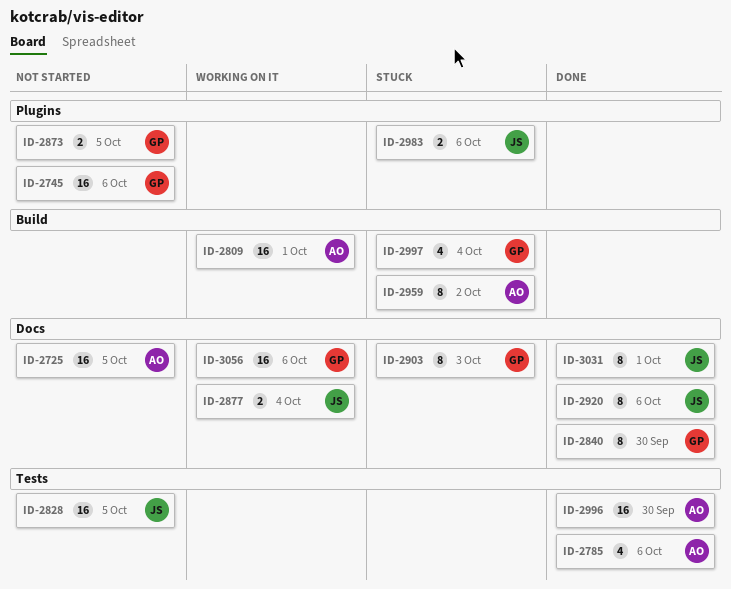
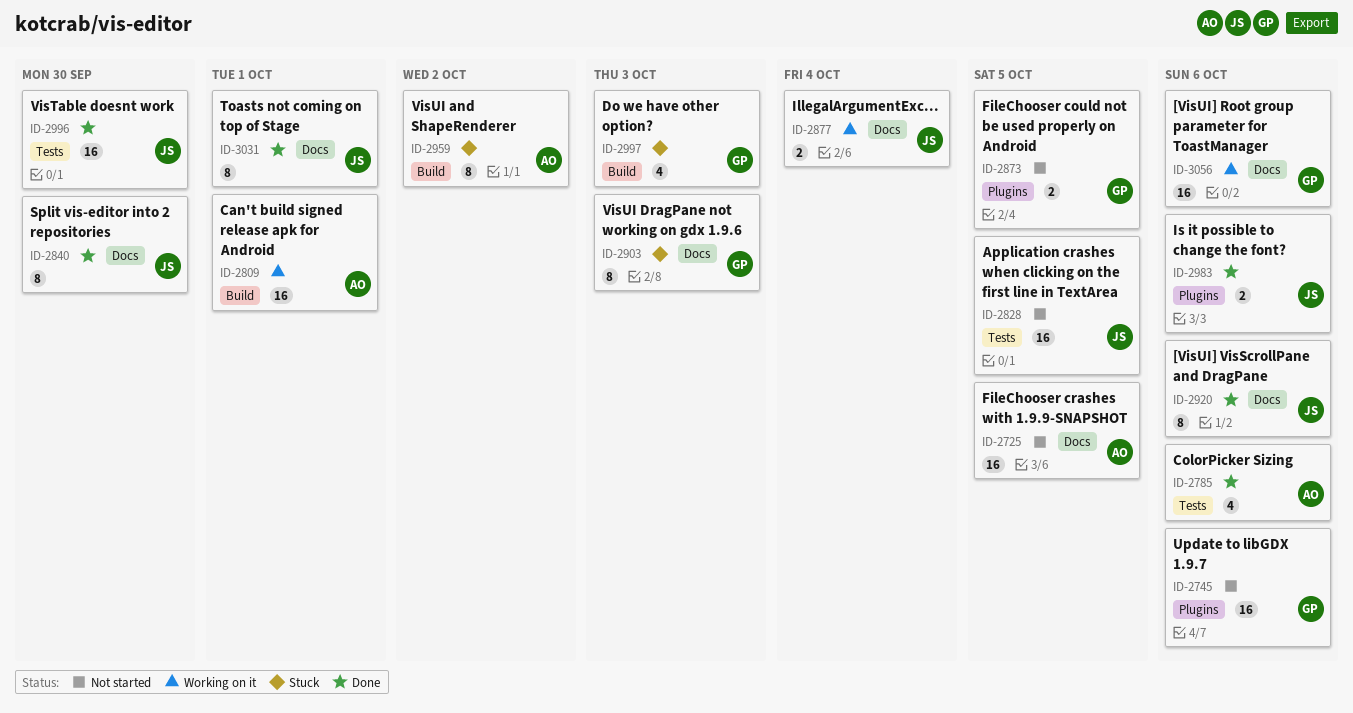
ID-2840, owner: GP -> JS
ID-2983, status: Stuck -> Done
ID-2996, owner: AO -> JS
ID-2997, due: Oct 4 -> Oct 3

